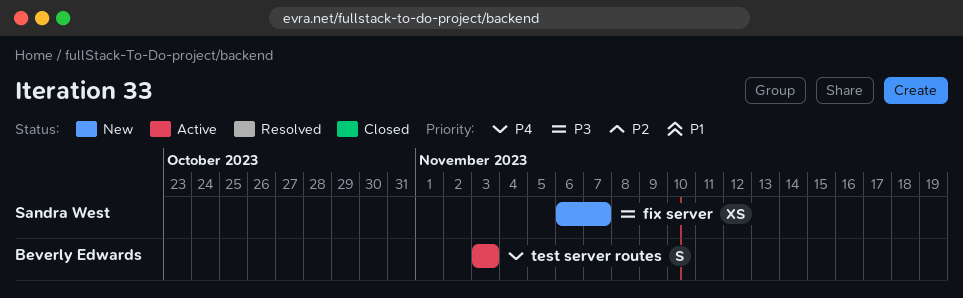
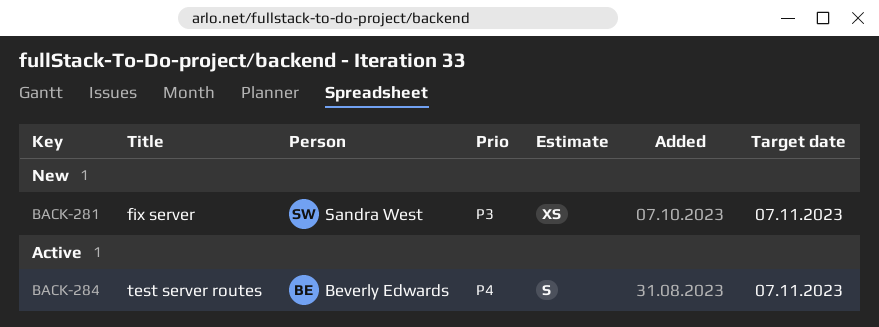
test server routes, due: Nov 3 -> Nov 7

